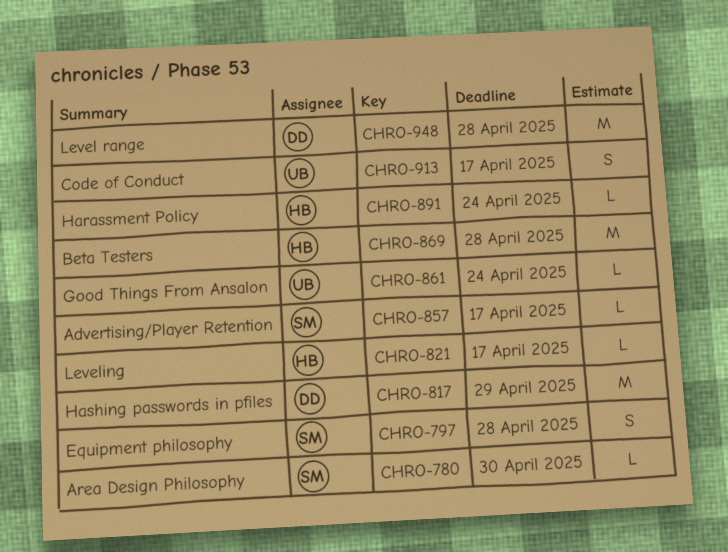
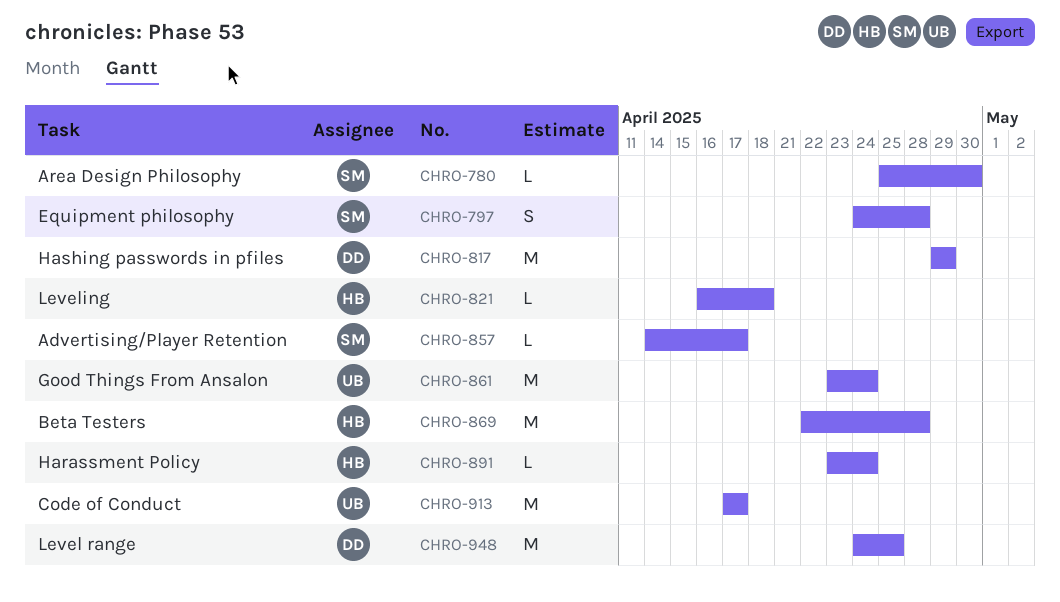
CHRO-821, due: Apr 17 -> Apr 18
CHRO-861, estimate: L -> M
CHRO-913, estimate: S -> M
CHRO-948, due: Apr 28 -> Apr 25

